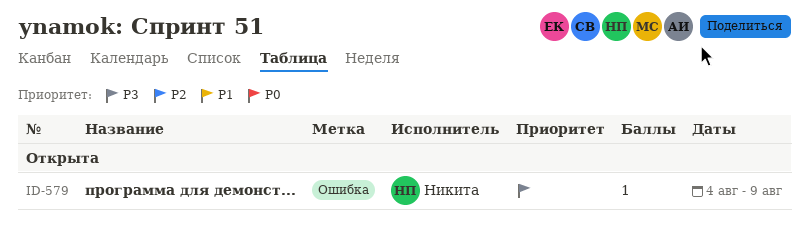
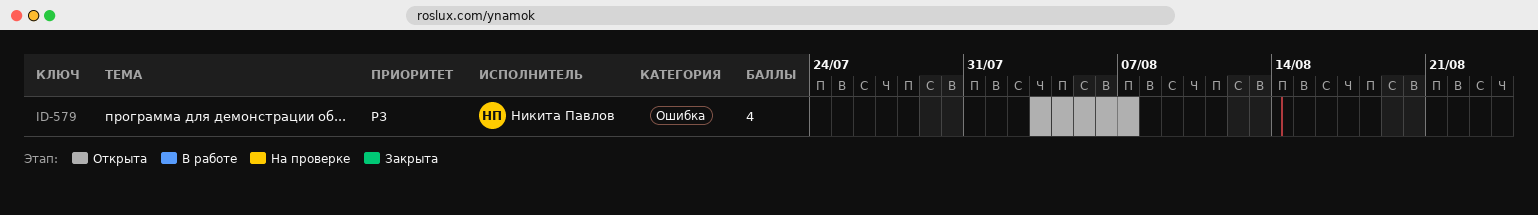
ID-579, estimate: 1 -> 4
ID-579, start: Aug 4 -> Aug 3
ID-579, due: Aug 9 -> Aug 7

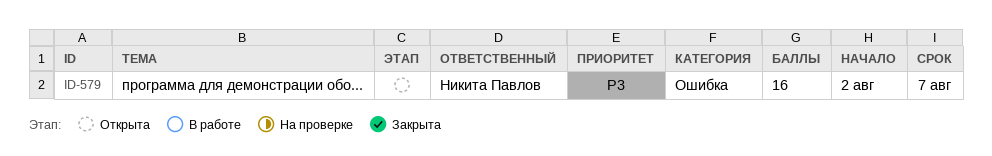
ID-579, estimate: 4 -> 16
ID-579, start: Aug 3 -> Aug 2

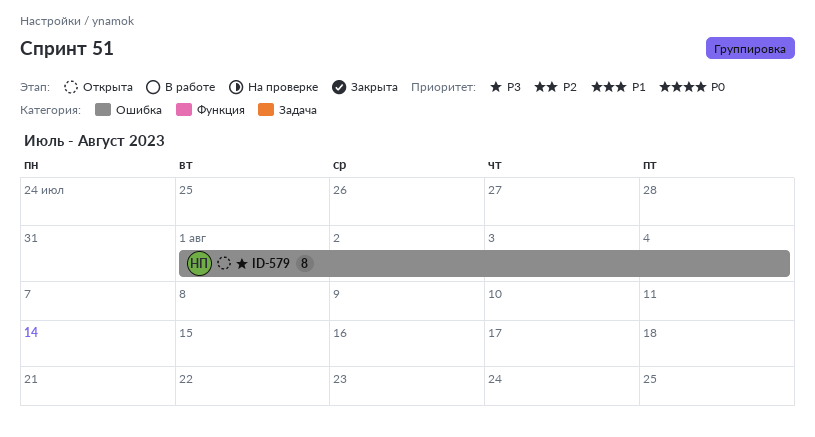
ID-579, estimate: 16 -> 8
ID-579, start: Aug 2 -> Aug 1
ID-579, due: Aug 7 -> Aug 4

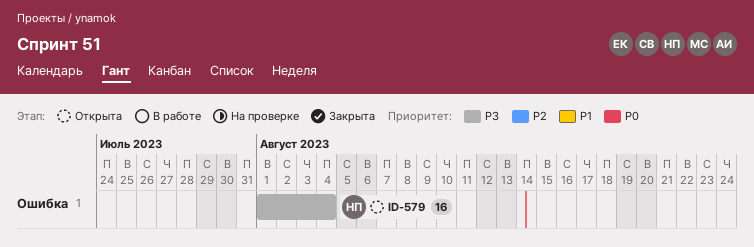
ID-579, estimate: 8 -> 16

